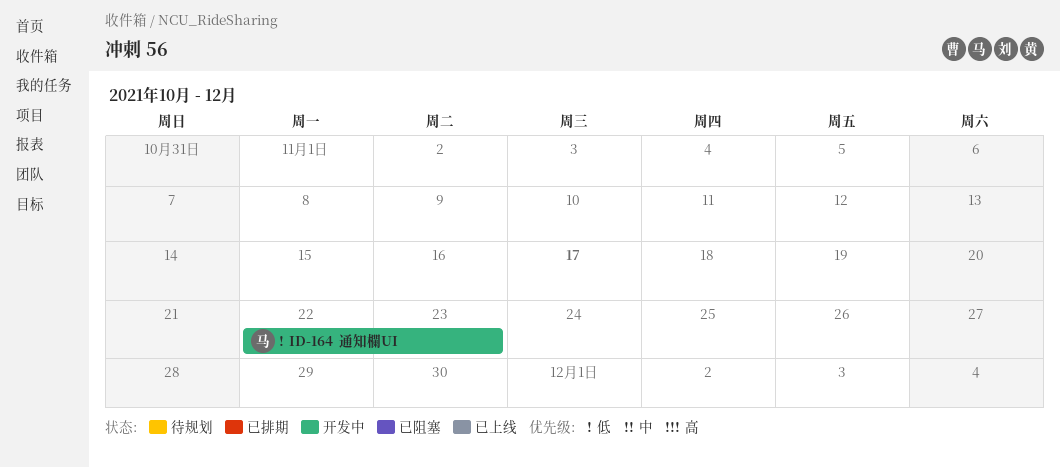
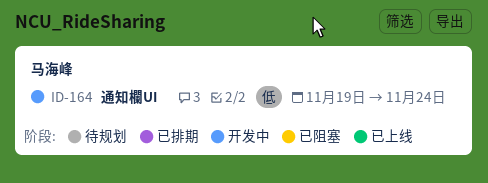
ID-164, start: Nov 22 -> Nov 19
ID-164, due: Nov 23 -> Nov 24

